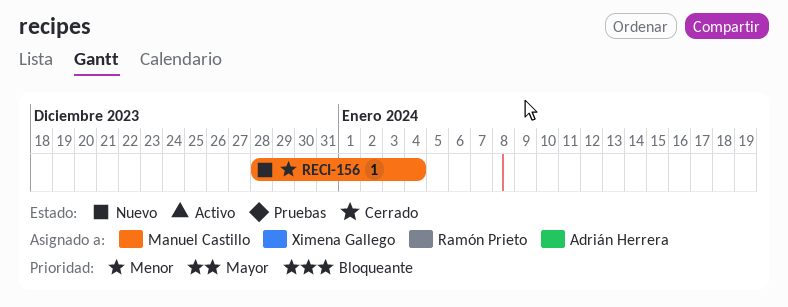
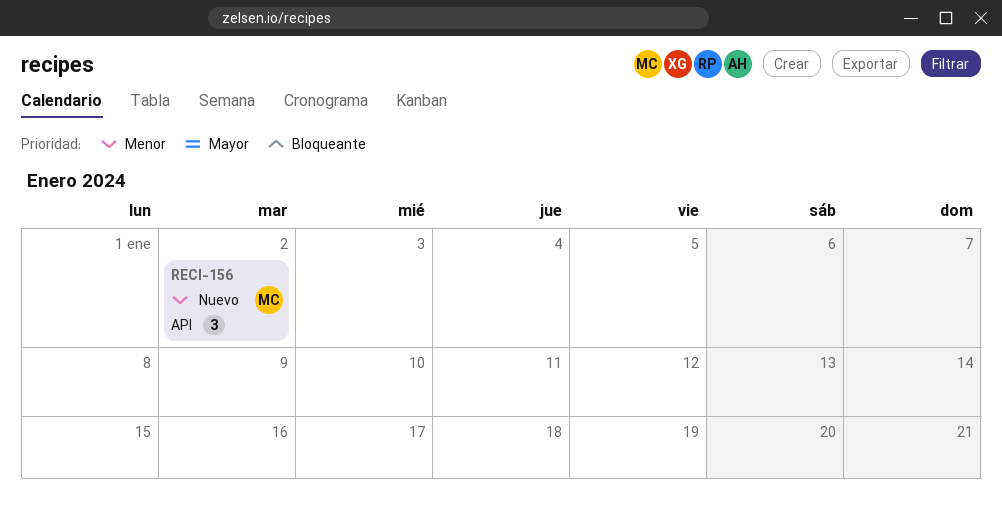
RECI-156, estimate: 1 -> 3
RECI-156, due: Jan 4 -> Jan 2

